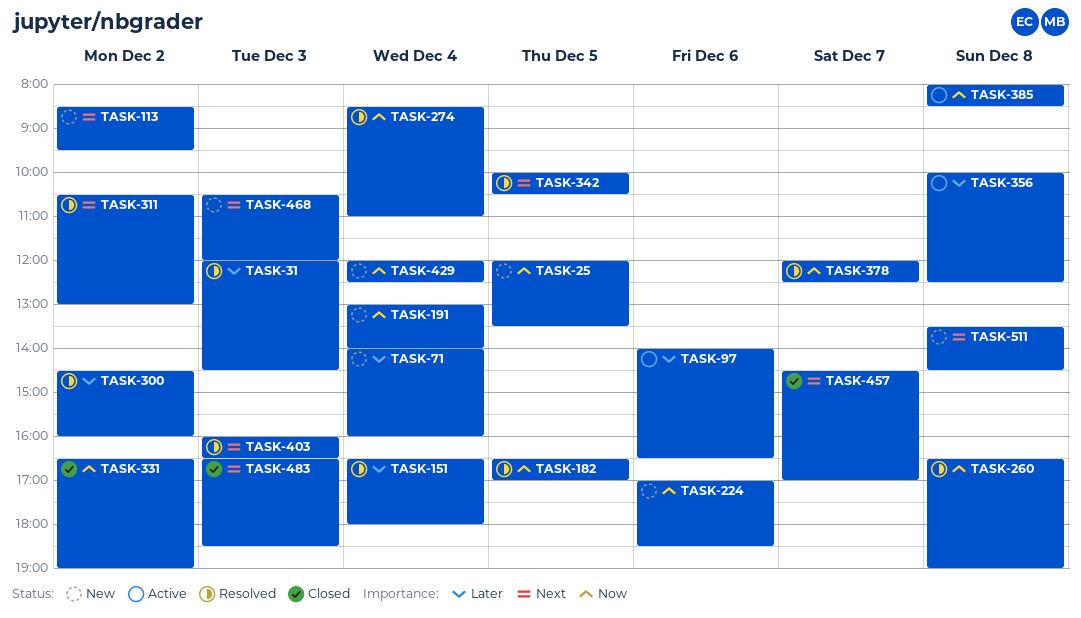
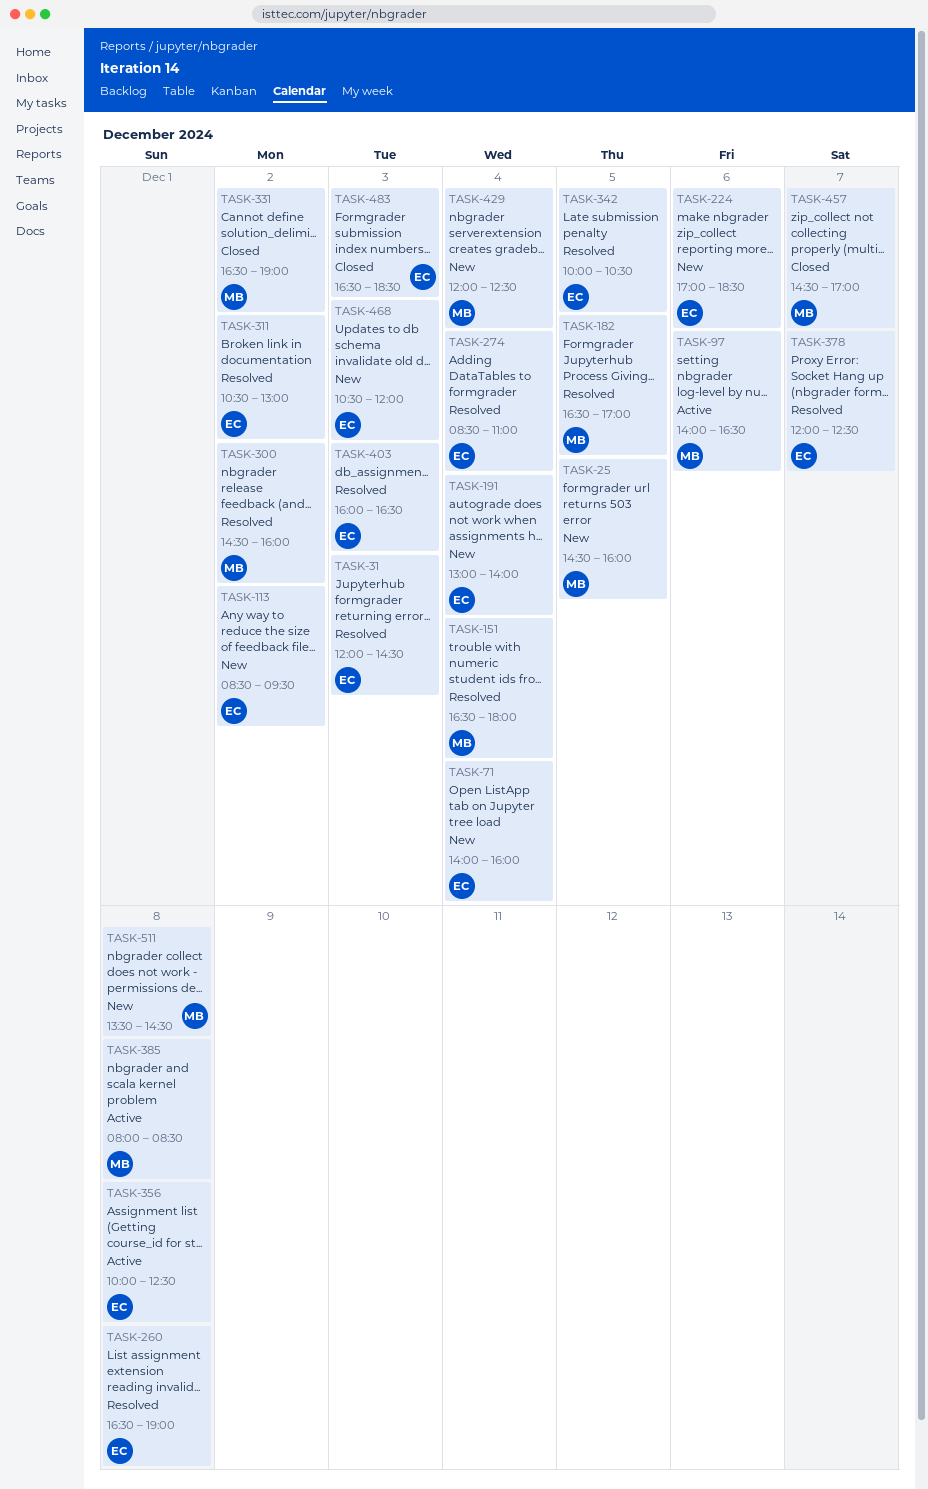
TASK-25, begins: 12:00 -> 14:30
TASK-25, ends: 13:30 -> 16:00

